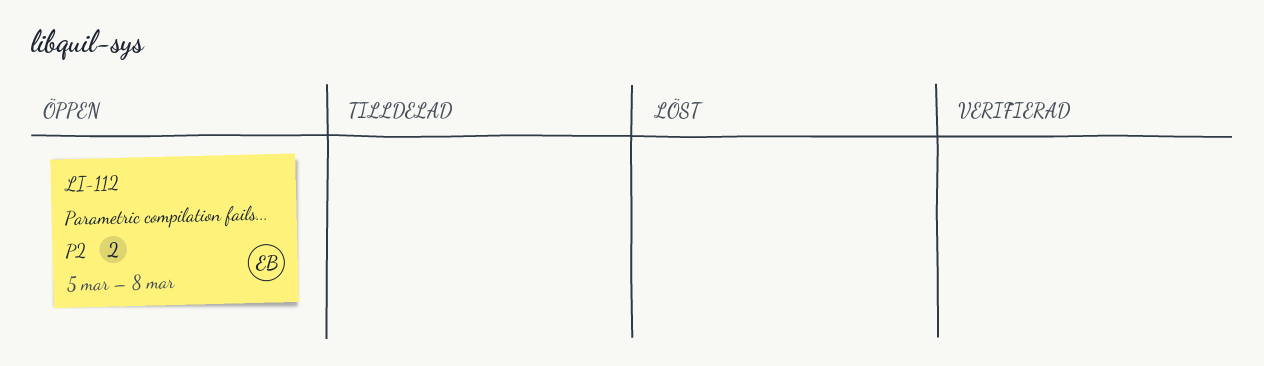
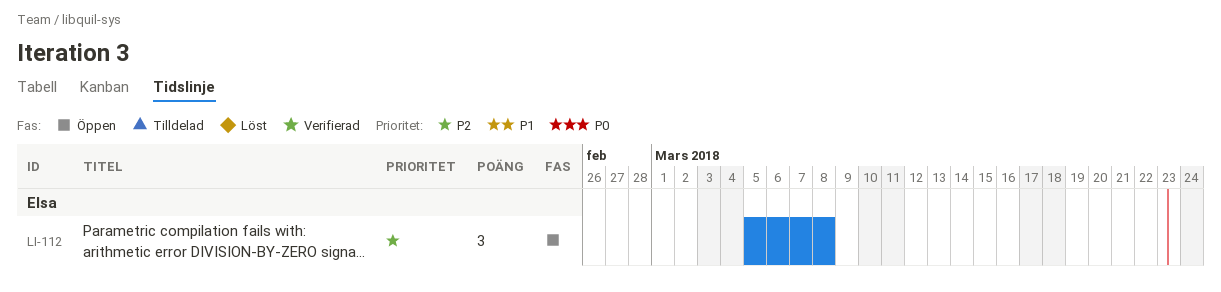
LI-112, estimate: 2 -> 3

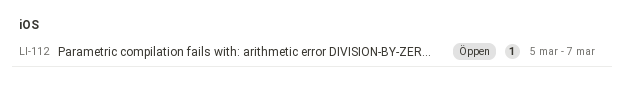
LI-112, estimate: 3 -> 1
LI-112, due: Mar 8 -> Mar 7

